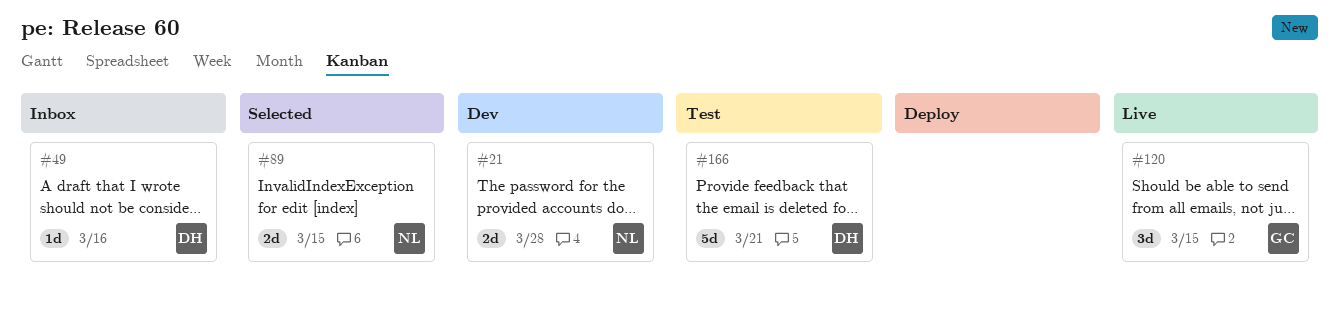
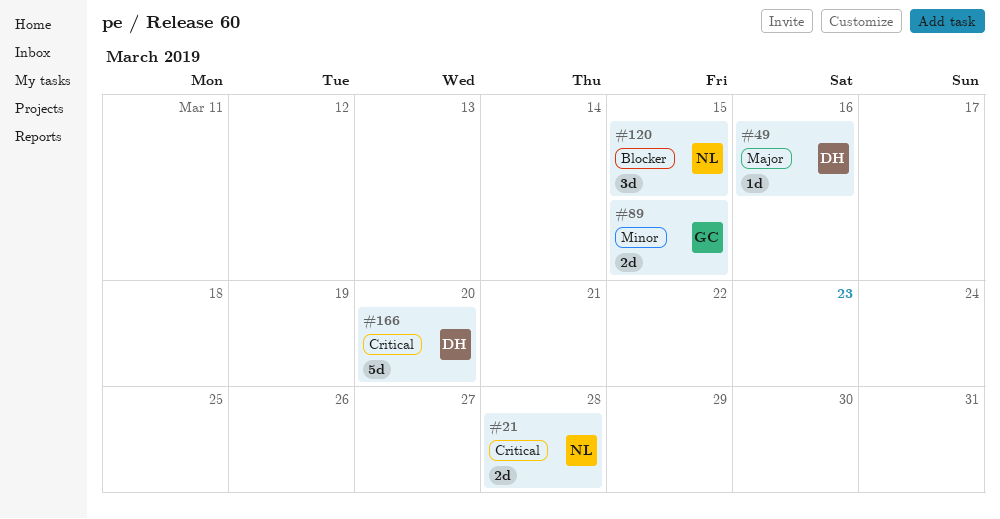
#89, owner: NL -> GC
#120, owner: GC -> NL
#166, due: Mar 21 -> Mar 20

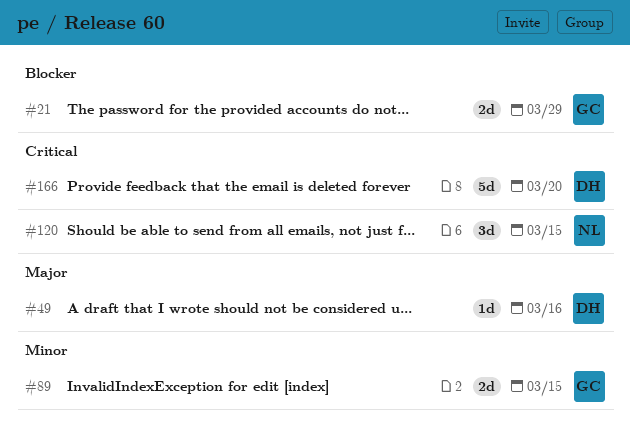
#21, owner: NL -> GC
#21, priority: Critical -> Blocker
#21, due: Mar 28 -> Mar 29
#120, priority: Blocker -> Critical

